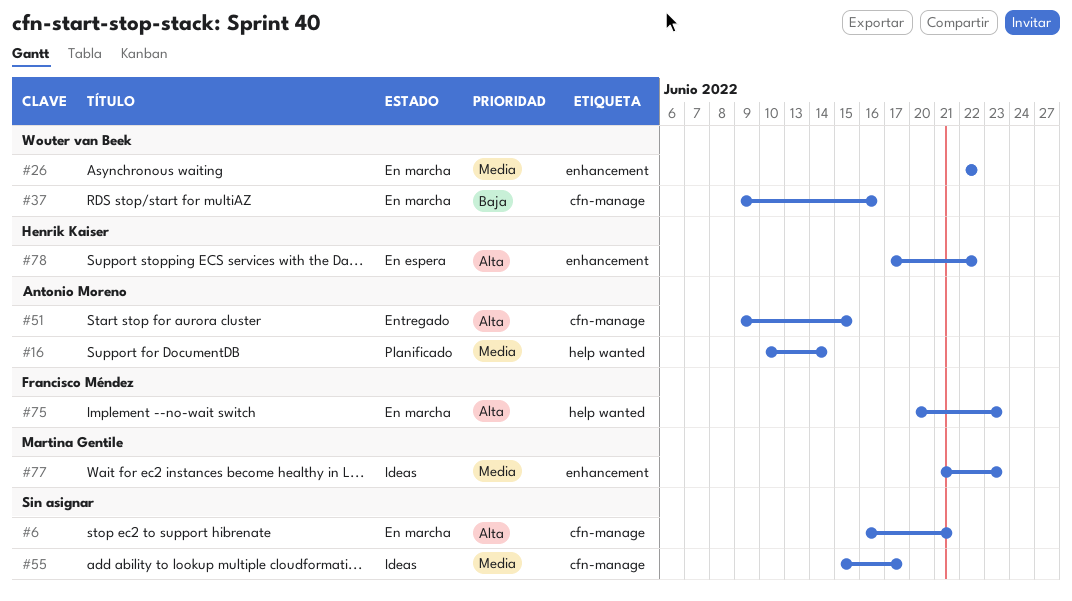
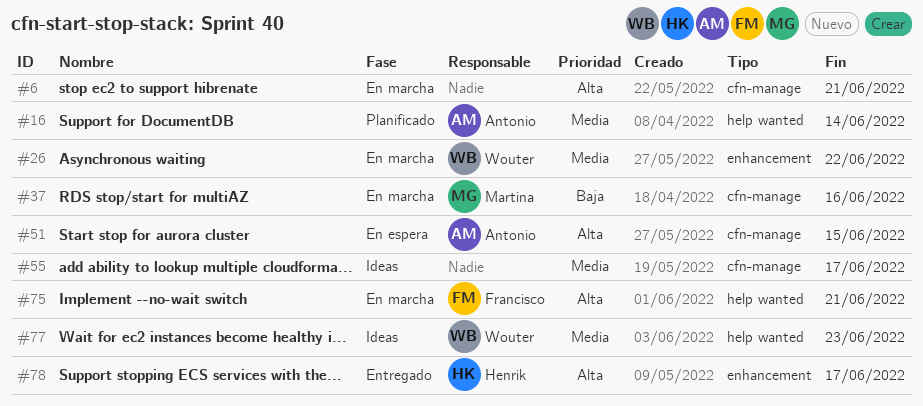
#37, owner: Wouter van Beek -> Martina Gentile
#51, status: Entregado -> En espera
#75, due: Jun 23 -> Jun 21
#77, owner: Martina Gentile -> Wouter van Beek
#77, label: enhancement -> help wanted
#78, status: En espera -> Entregado
#78, due: Jun 22 -> Jun 17

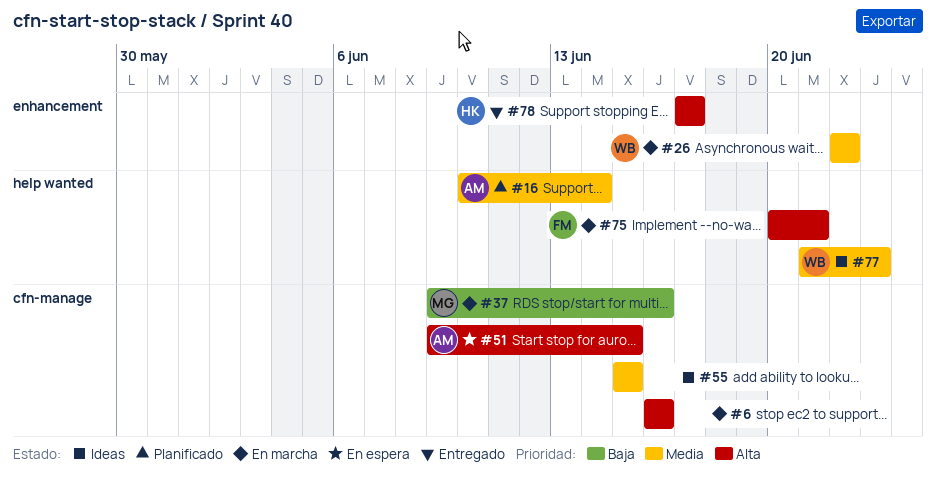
#6, due: Jun 21 -> Jun 16
#55, due: Jun 17 -> Jun 15

